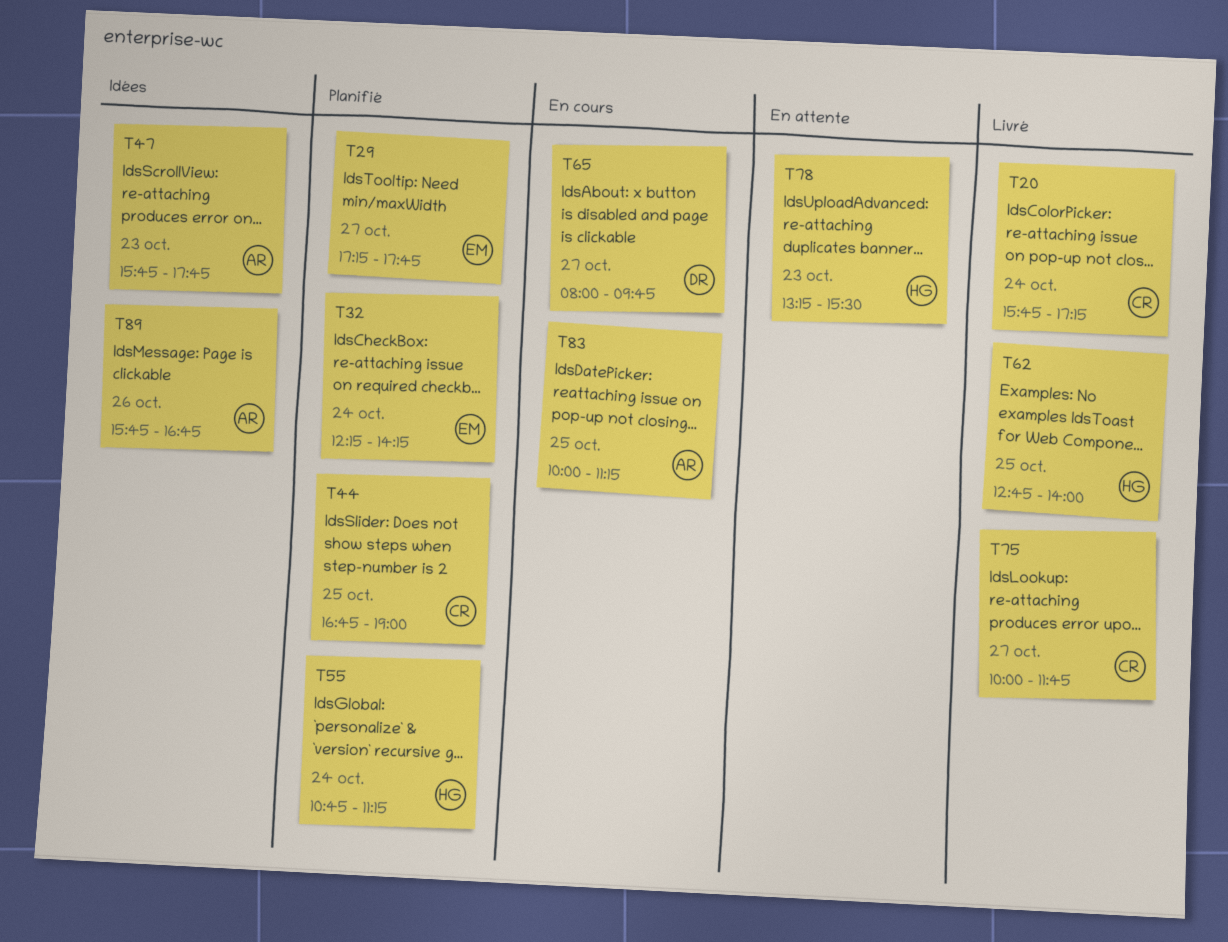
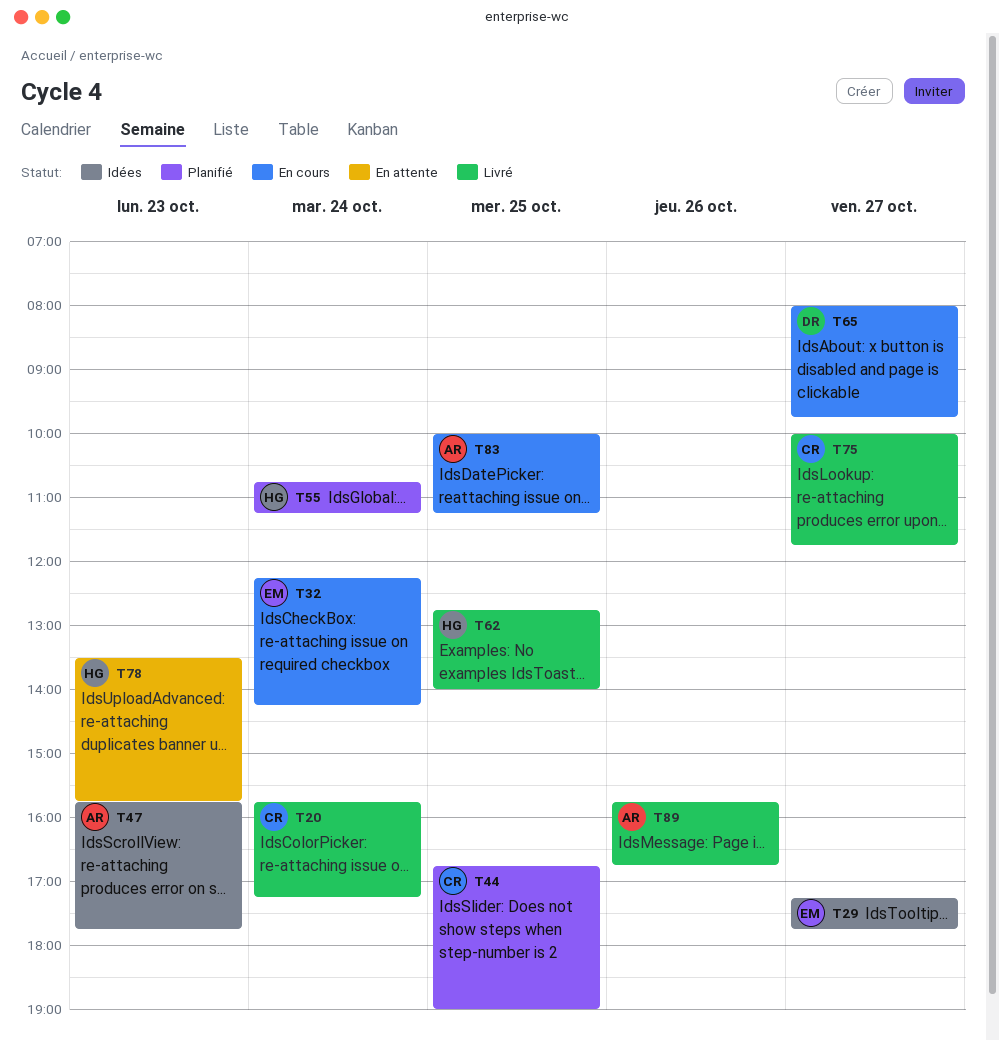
T29, status: Planifié -> Idées
T32, status: Planifié -> En cours
T78, begins: 13:15 -> 13:30
T78, ends: 15:30 -> 15:45
T89, status: Idées -> Livré

